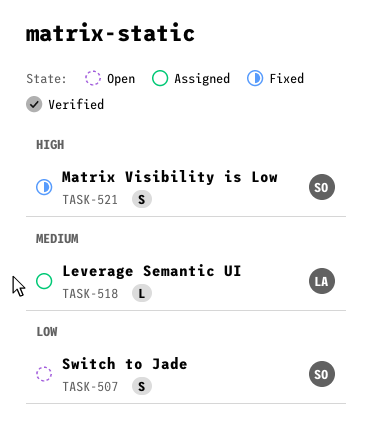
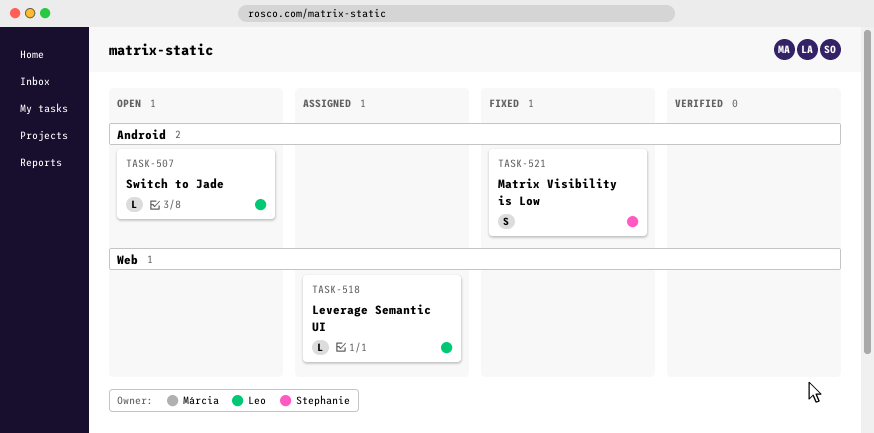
TASK-507, owner: Stephanie -> Leo
TASK-507, estimate: S -> L

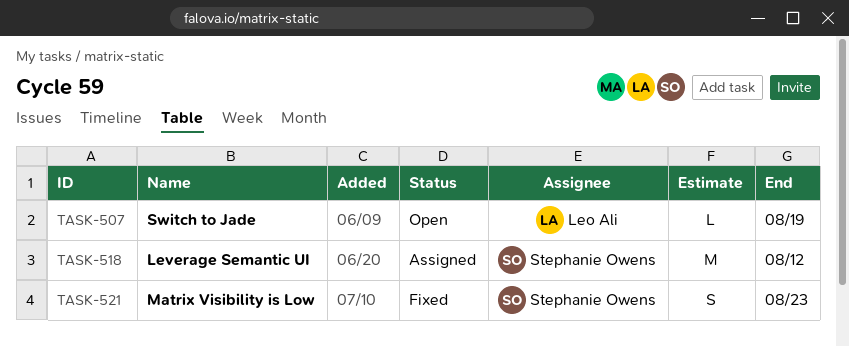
TASK-518, owner: Leo Ali -> Stephanie Owens
TASK-518, estimate: L -> M

